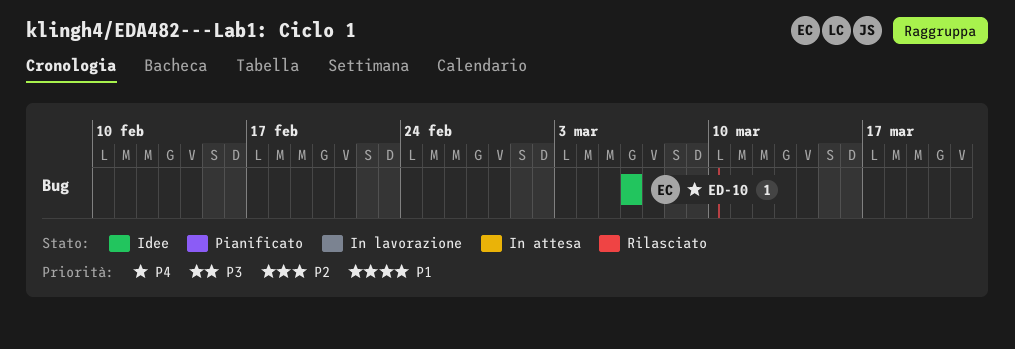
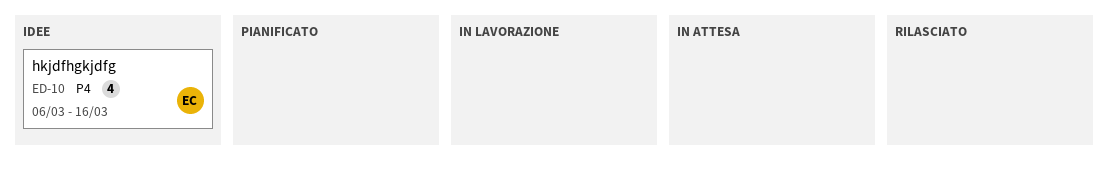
ED-10, estimate: 1 -> 4
ED-10, due: Mar 6 -> Mar 16

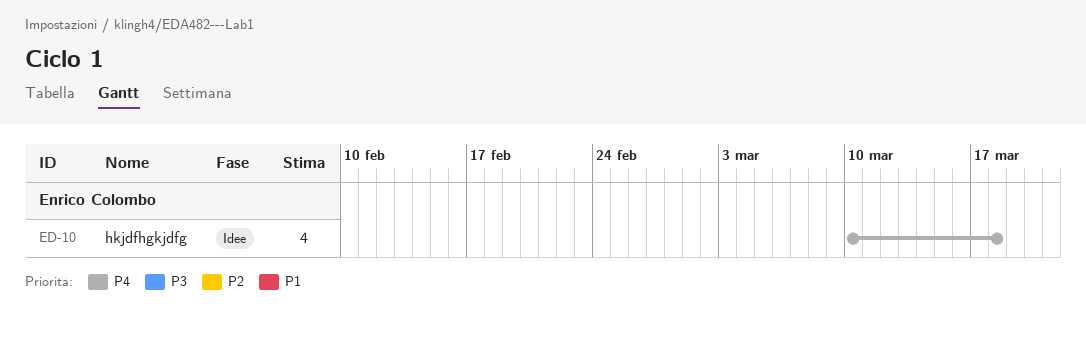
ED-10, start: Mar 6 -> Mar 10
ED-10, due: Mar 16 -> Mar 18

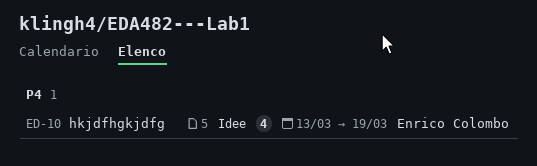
ED-10, start: Mar 10 -> Mar 13
ED-10, due: Mar 18 -> Mar 19

